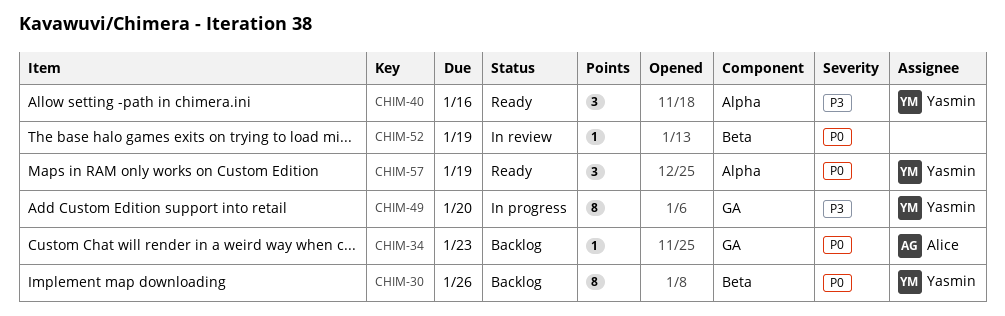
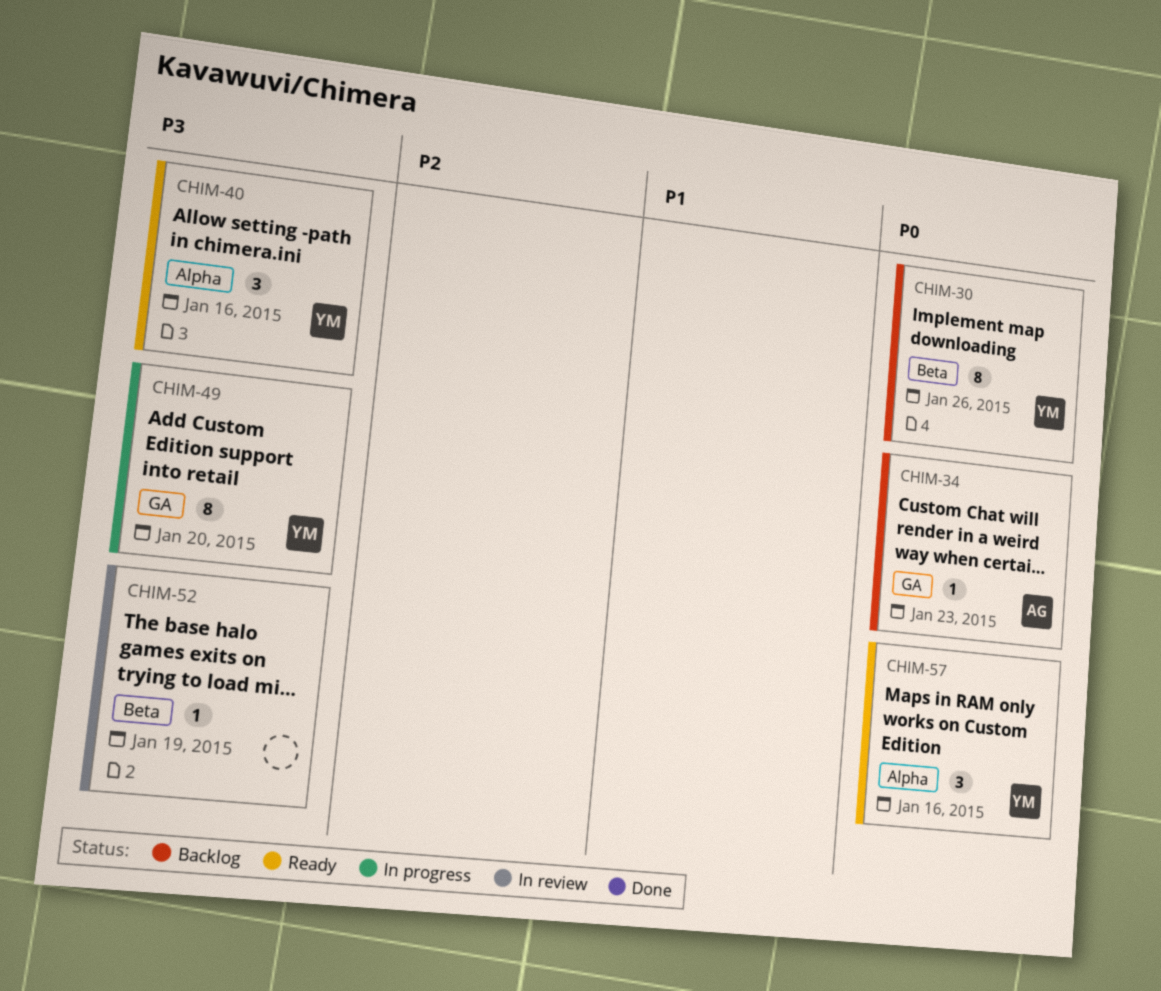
CHIM-52, priority: P0 -> P3
CHIM-57, due: Jan 19 -> Jan 16

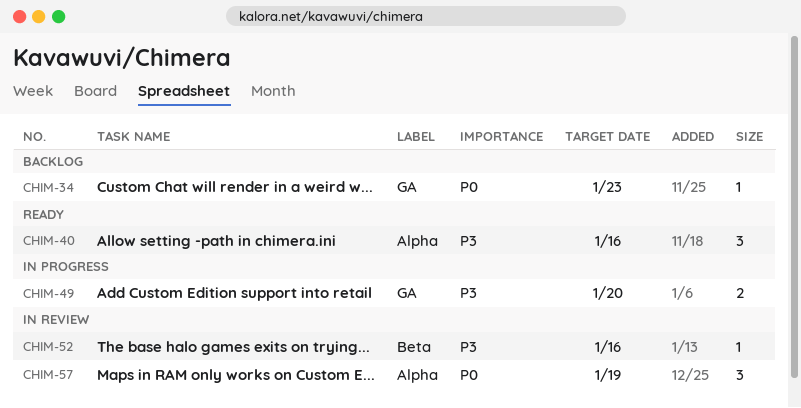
CHIM-30: present -> none
CHIM-49, estimate: 8 -> 2
CHIM-52, due: Jan 19 -> Jan 16
CHIM-57, status: Ready -> In review
CHIM-57, due: Jan 16 -> Jan 19

